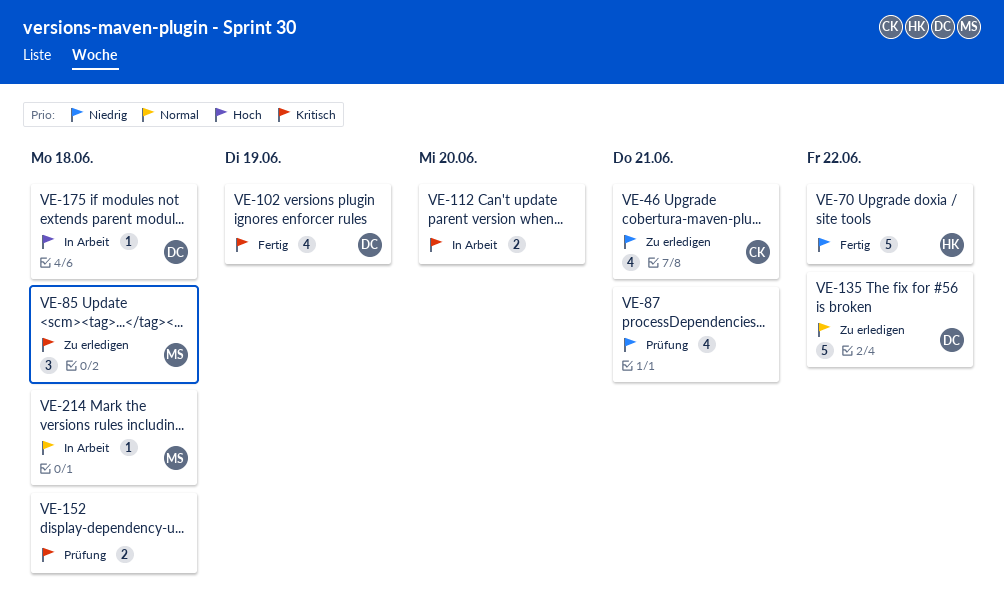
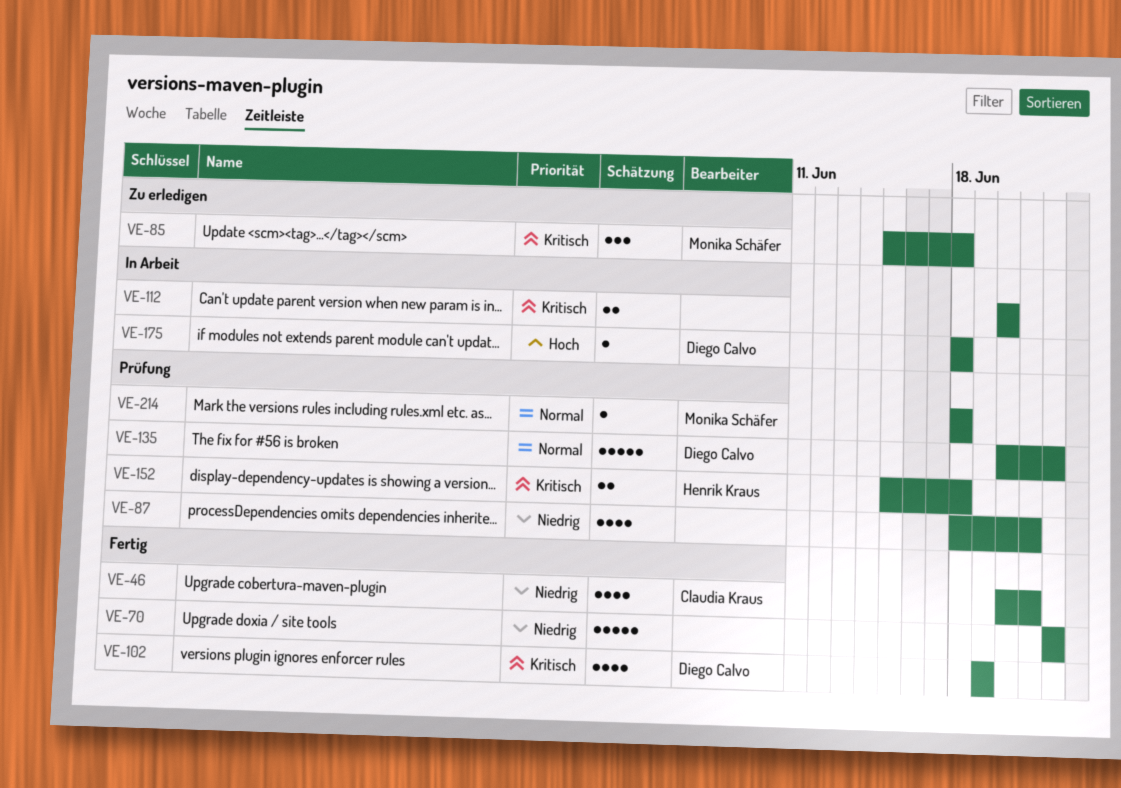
VE-46, status: Zu erledigen -> Fertig
VE-70, owner: Henrik Kraus -> none
VE-135, status: Zu erledigen -> Prüfung
VE-152, owner: none -> Henrik Kraus
VE-214, status: In Arbeit -> Prüfung

